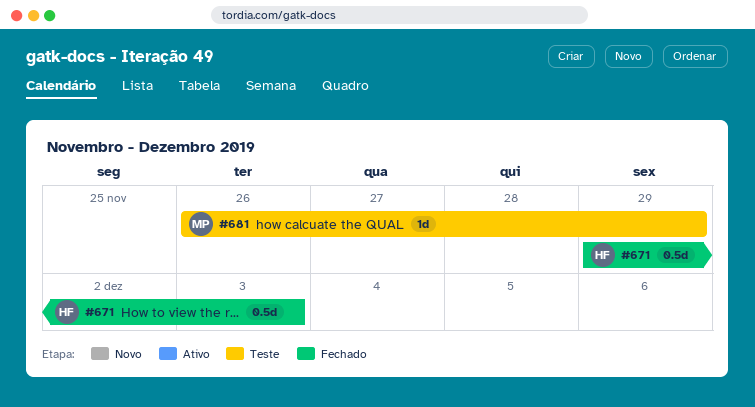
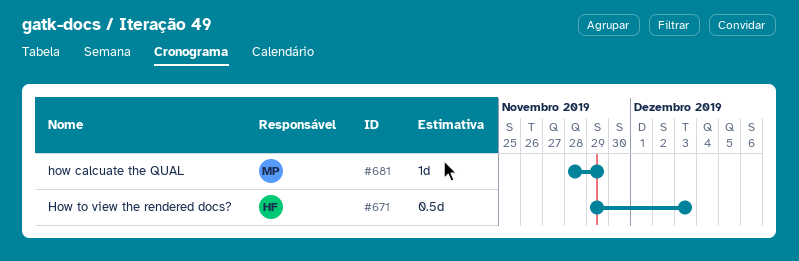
#681, start: Nov 26 -> Nov 28

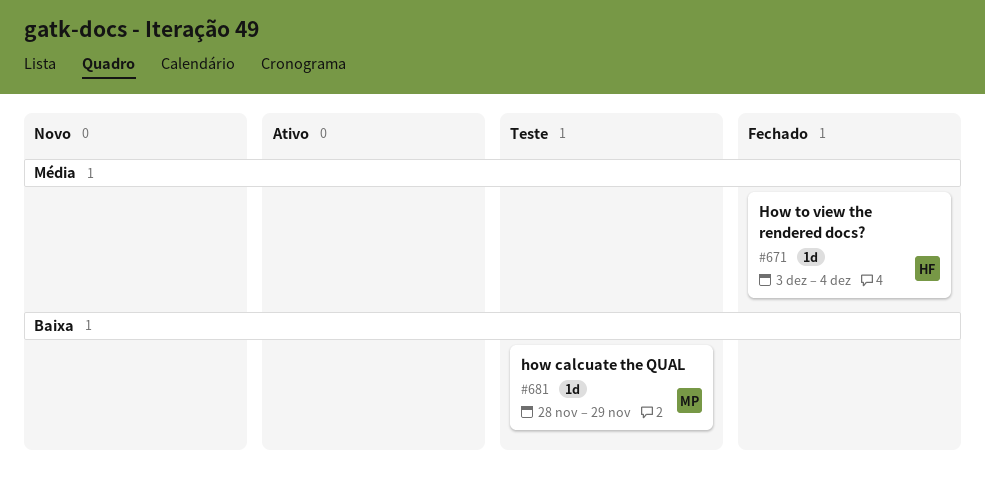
#671, estimate: 0.5d -> 1d
#671, start: Nov 29 -> Dec 3
#671, due: Dec 3 -> Dec 4

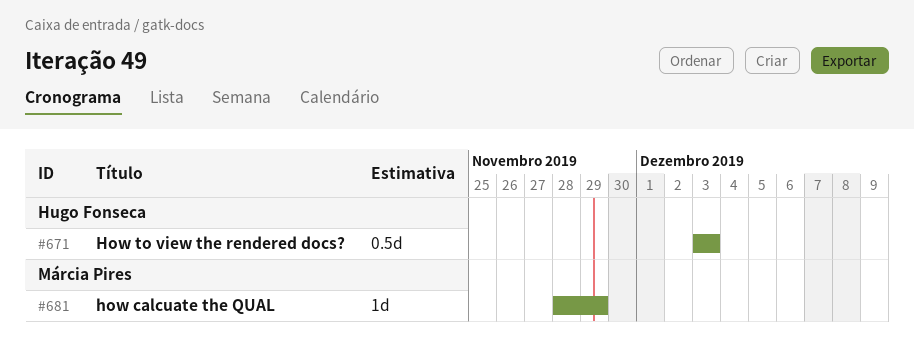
#671, estimate: 1d -> 0.5d
#671, due: Dec 4 -> Dec 3

